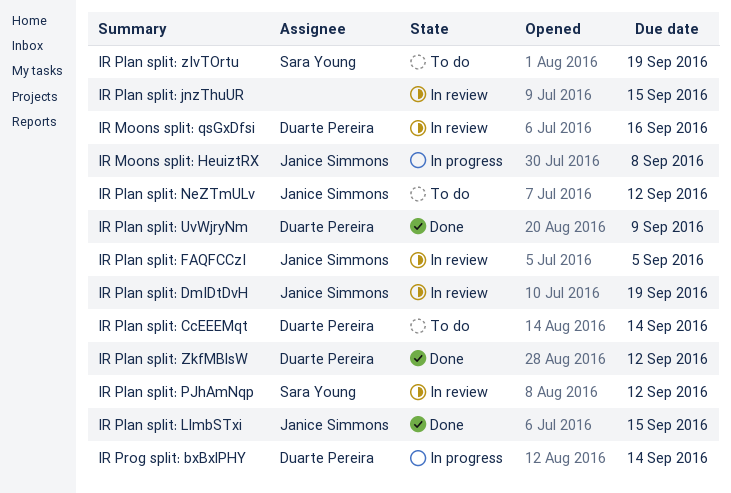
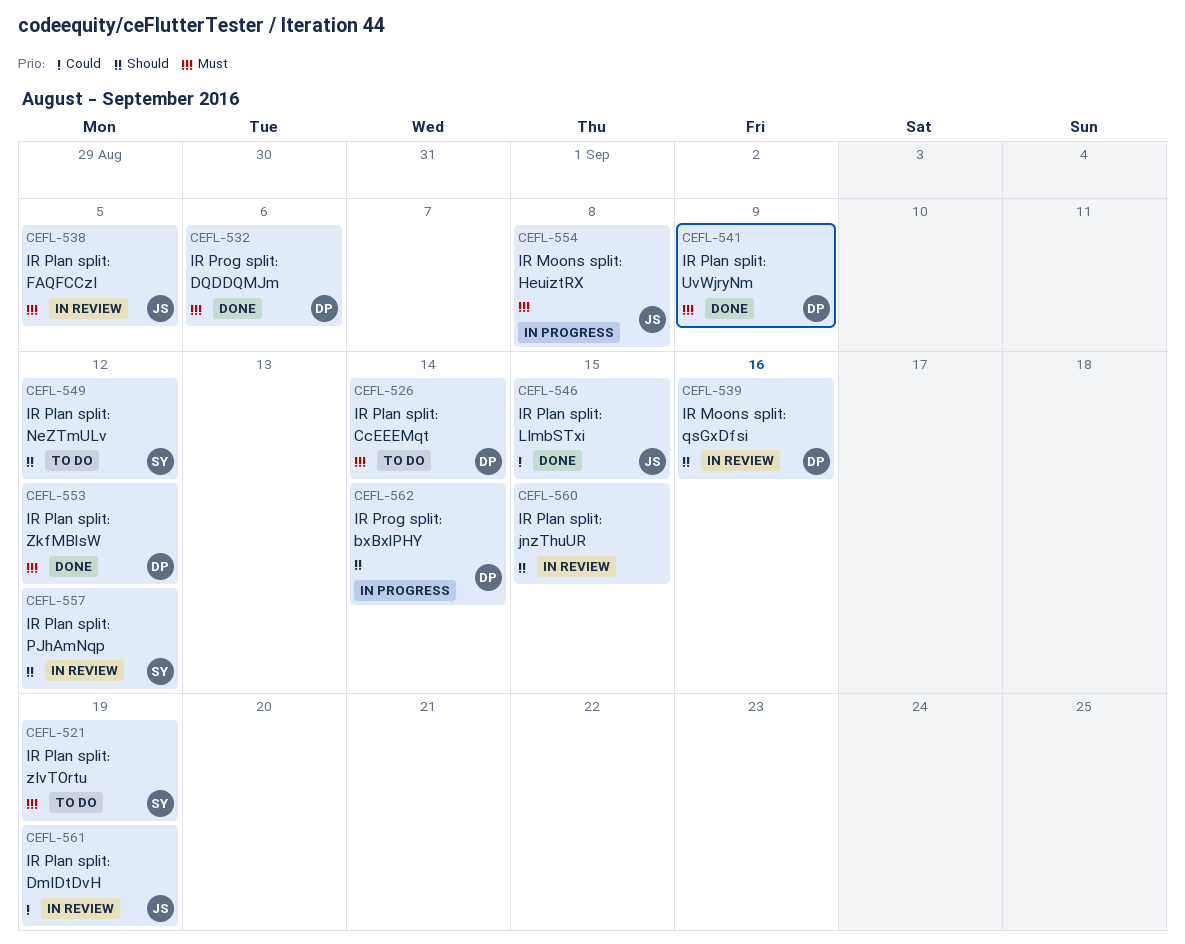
IR Plan split: NeZTmULv, owner: Janice Simmons -> Sara Young
IR Prog split: DQDDQMJm: none -> present

